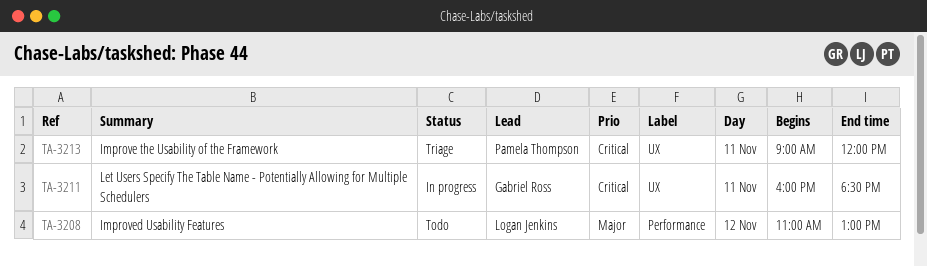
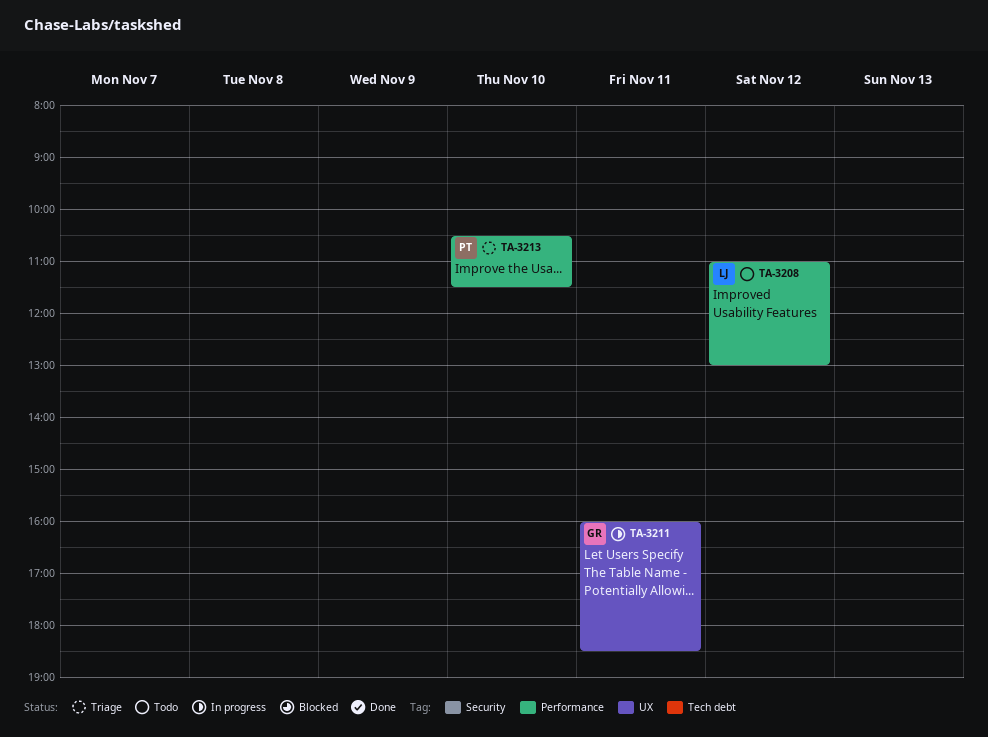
TA-3213, label: UX -> Performance
TA-3213, day: Nov 11 -> Nov 10
TA-3213, begins: 09:00 -> 10:30
TA-3213, ends: 12:00 -> 11:30

